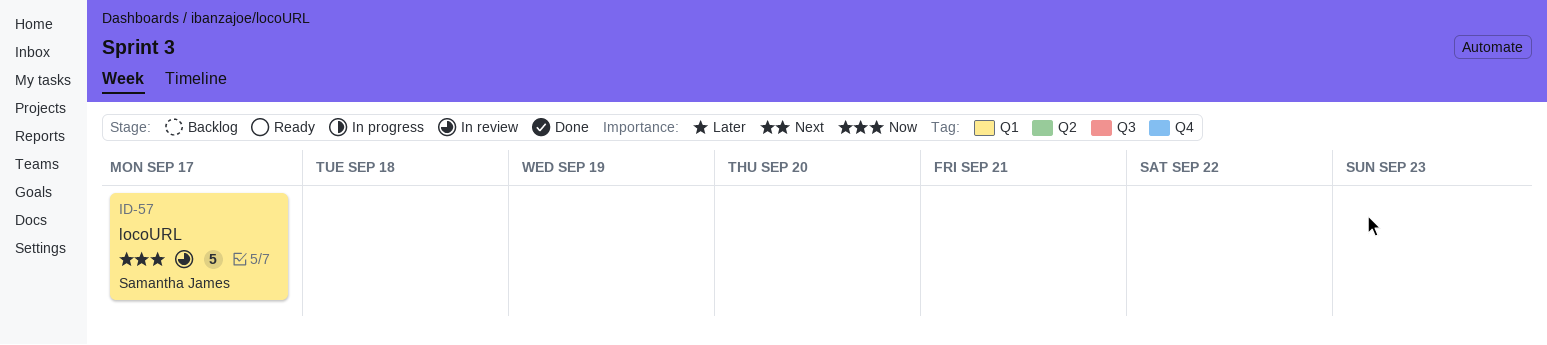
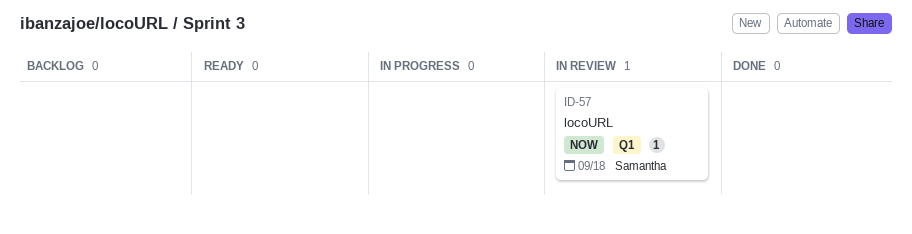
ID-57, estimate: 5 -> 1
ID-57, due: Sep 17 -> Sep 18

